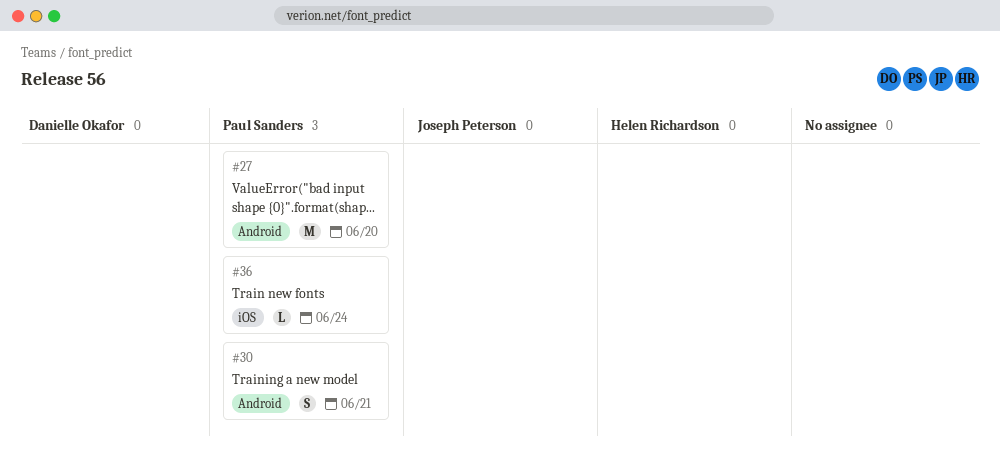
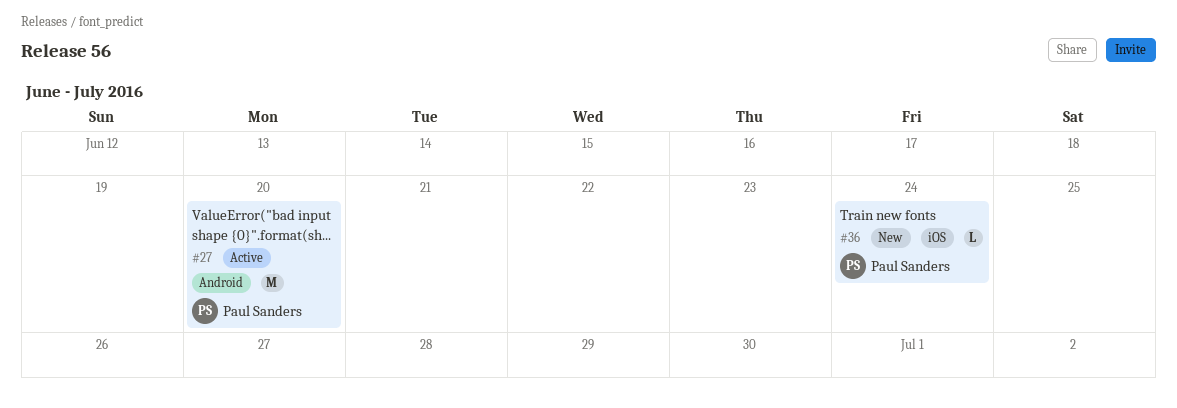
#30: present -> none

